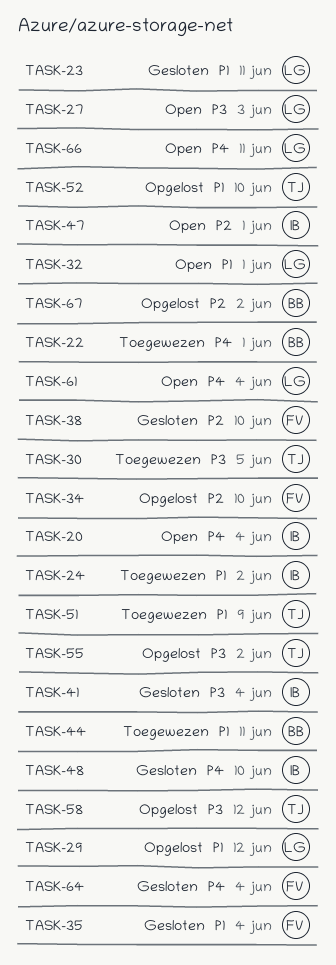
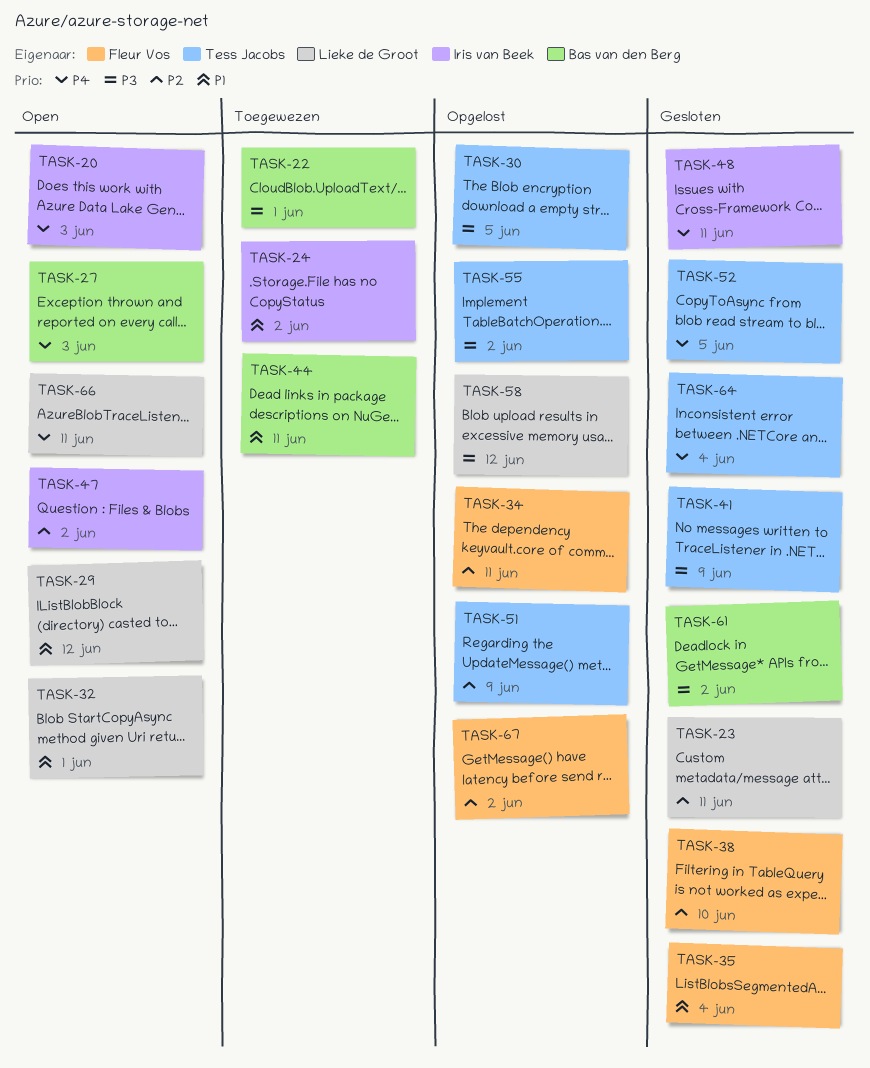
TASK-20, due: Jun 4 -> Jun 3
TASK-22, priority: P4 -> P3
TASK-23, priority: P1 -> P2
TASK-27, owner: Lieke de Groot -> Bas van den Berg
TASK-27, priority: P3 -> P4
TASK-29, status: Opgelost -> Open
TASK-30, status: Toegewezen -> Opgelost
TASK-34, due: Jun 10 -> Jun 11
TASK-41, owner: Iris van Beek -> Tess Jacobs
TASK-41, due: Jun 4 -> Jun 9
TASK-47, due: Jun 1 -> Jun 2
TASK-48, due: Jun 10 -> Jun 11
TASK-51, status: Toegewezen -> Opgelost
TASK-51, priority: P1 -> P2
TASK-52, status: Opgelost -> Gesloten
TASK-52, priority: P1 -> P4
TASK-52, due: Jun 10 -> Jun 5
TASK-58, owner: Tess Jacobs -> Lieke de Groot
TASK-61, status: Open -> Gesloten
TASK-61, owner: Lieke de Groot -> Bas van den Berg
TASK-61, priority: P4 -> P3
TASK-61, due: Jun 4 -> Jun 2
TASK-64, owner: Fleur Vos -> Tess Jacobs
TASK-67, owner: Bas van den Berg -> Fleur Vos

